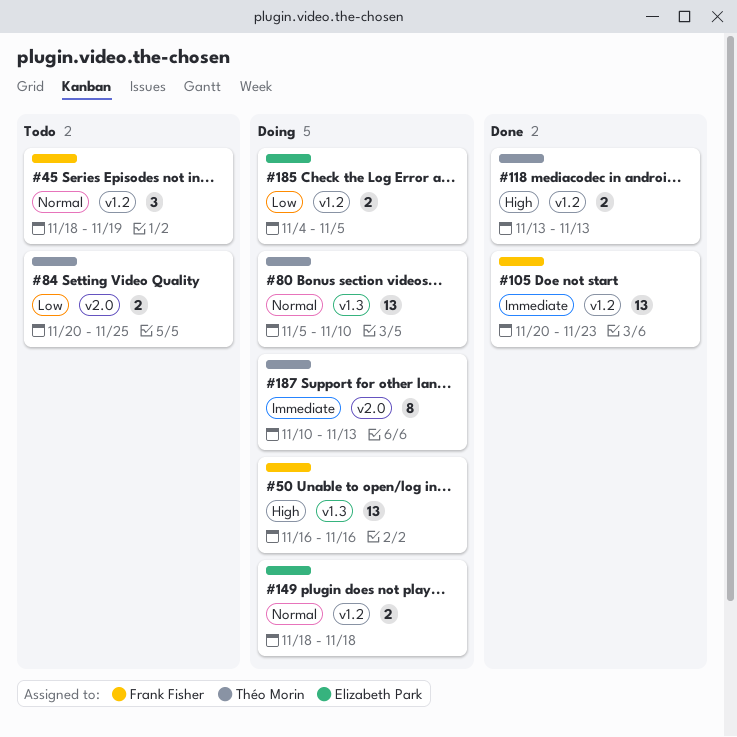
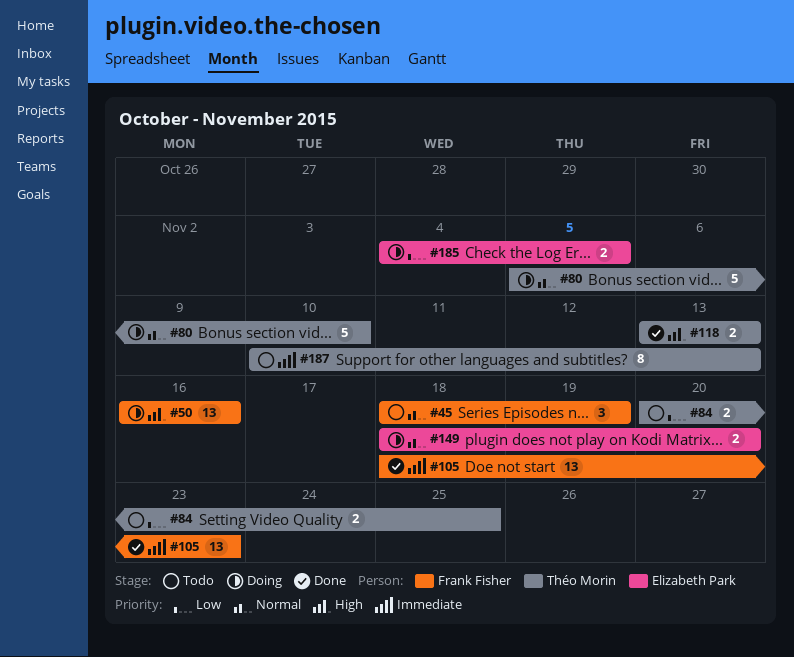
#80, estimate: 13 -> 5
#105, start: Nov 20 -> Nov 18
#149, due: Nov 18 -> Nov 20
#187, status: Doing -> Todo

